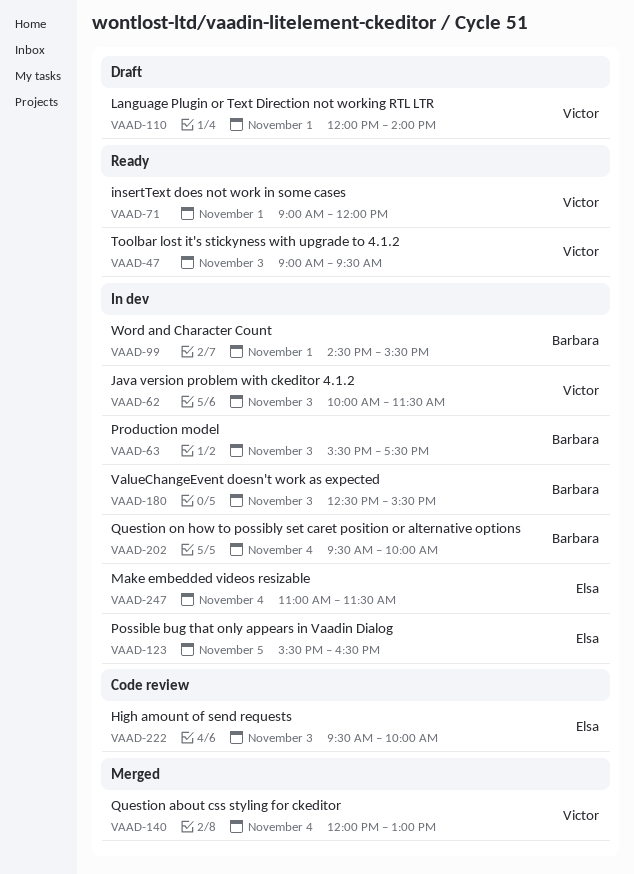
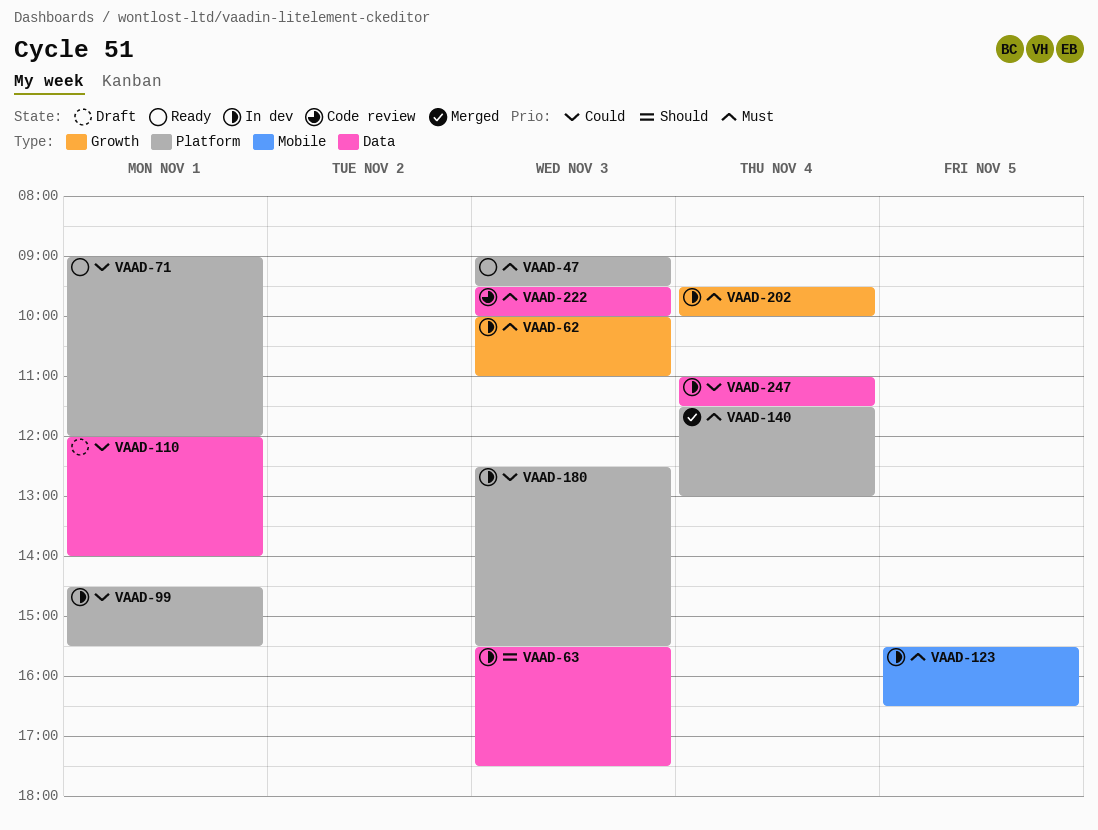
VAAD-62, ends: 11:30 -> 11:00
VAAD-140, begins: 12:00 -> 11:30

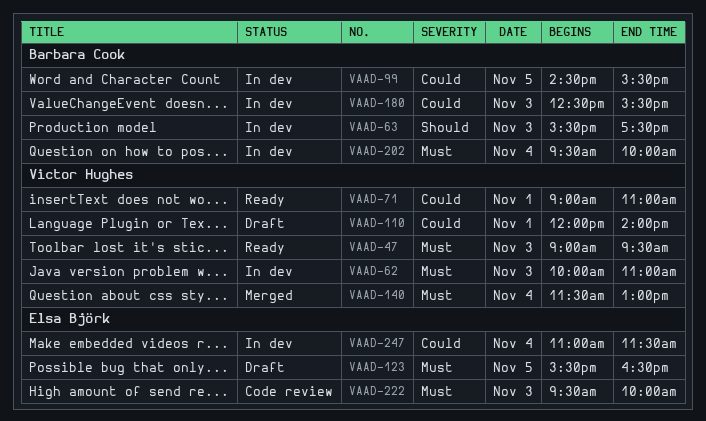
VAAD-71, ends: 12:00 -> 11:00
VAAD-99, day: Nov 1 -> Nov 5
VAAD-123, status: In dev -> Draft

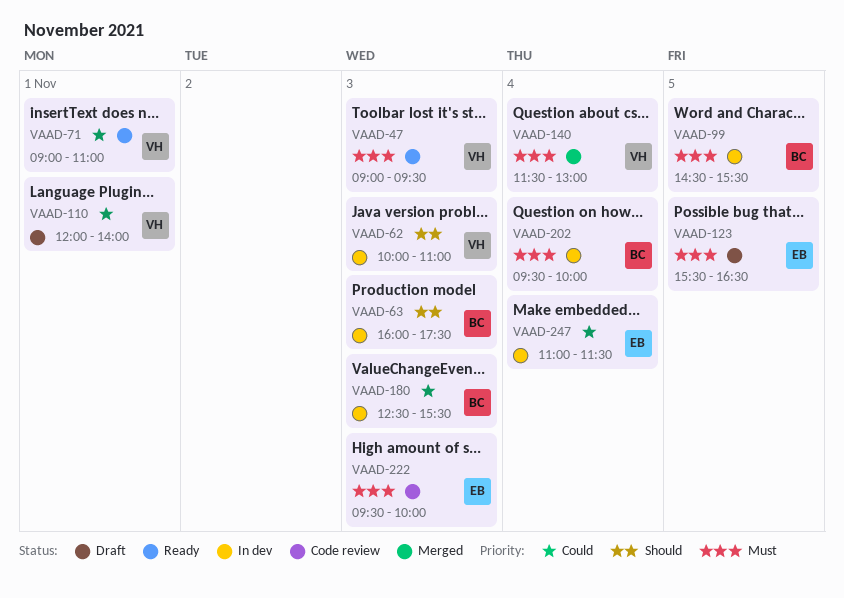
VAAD-62, priority: Must -> Should
VAAD-63, begins: 15:30 -> 16:00
VAAD-99, priority: Could -> Must

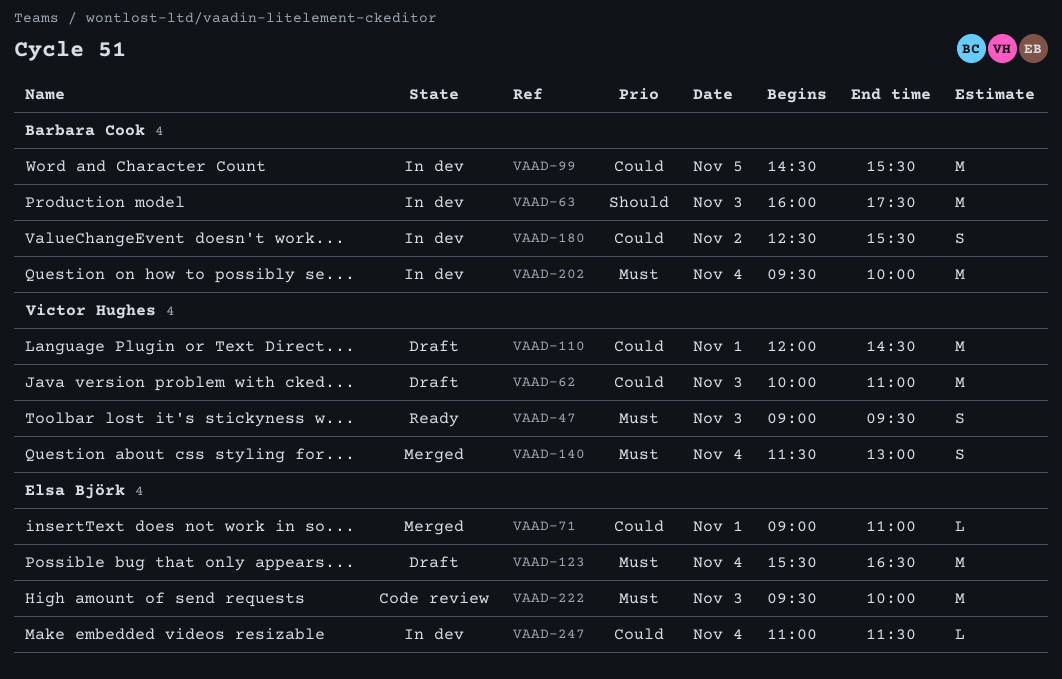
VAAD-62, status: In dev -> Draft
VAAD-62, priority: Should -> Could
VAAD-71, status: Ready -> Merged
VAAD-71, owner: Victor Hughes -> Elsa Björk
VAAD-99, priority: Must -> Could
VAAD-110, ends: 14:00 -> 14:30
VAAD-123, day: Nov 5 -> Nov 4
VAAD-180, day: Nov 3 -> Nov 2

